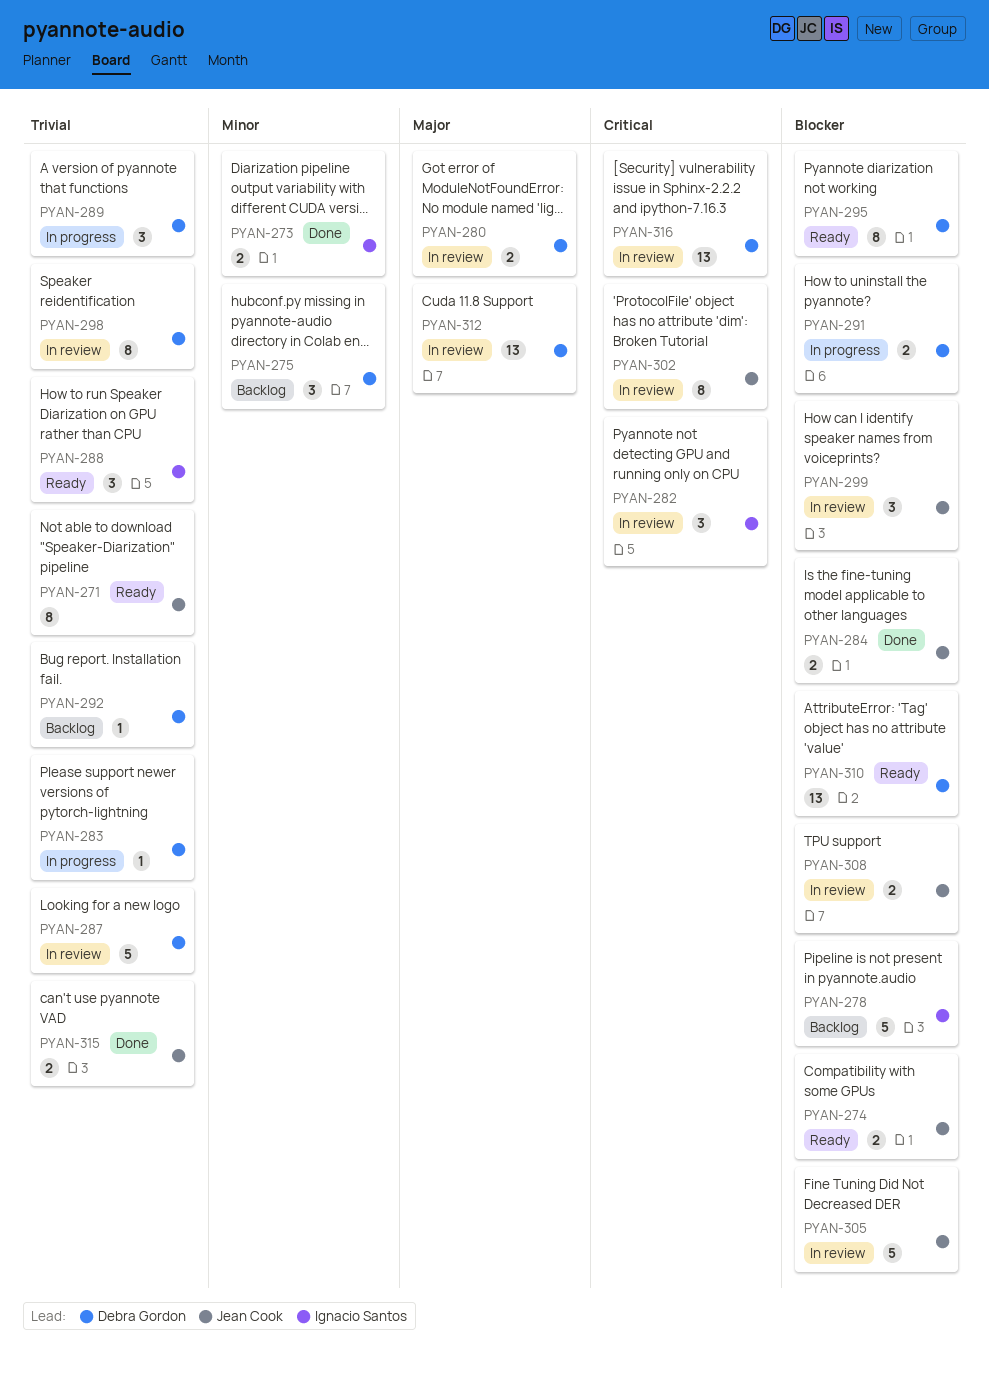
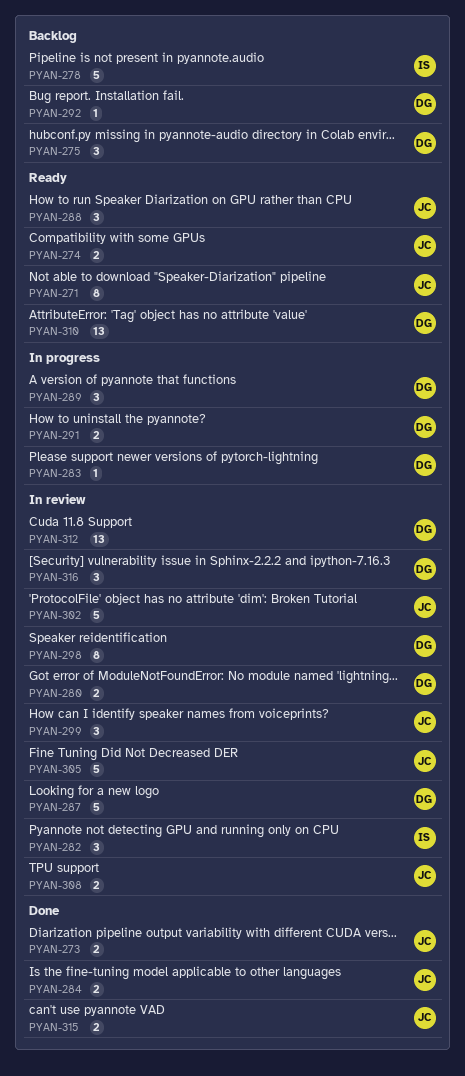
PYAN-273, owner: Ignacio Santos -> Jean Cook
PYAN-288, owner: Ignacio Santos -> Jean Cook
PYAN-295: present -> none
PYAN-302, estimate: 8 -> 5
PYAN-316, estimate: 13 -> 3

